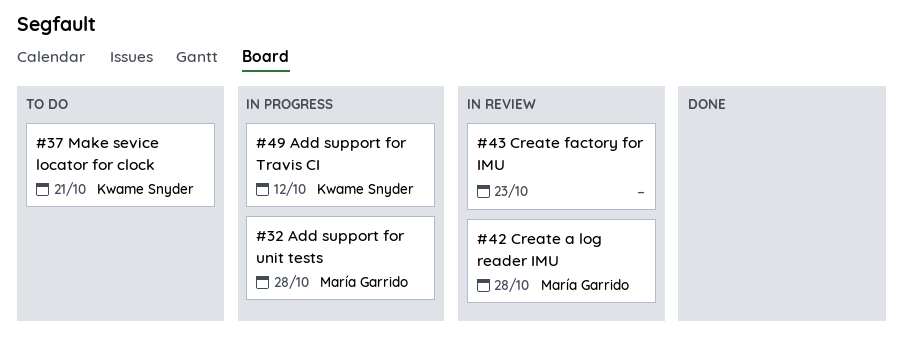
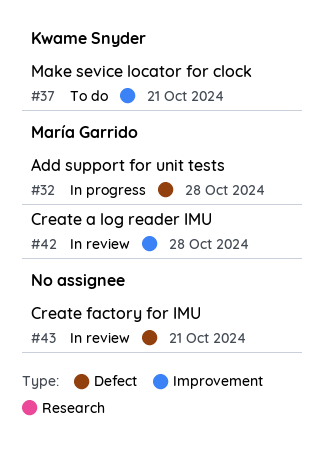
#43, due: Oct 23 -> Oct 21
#49: present -> none

